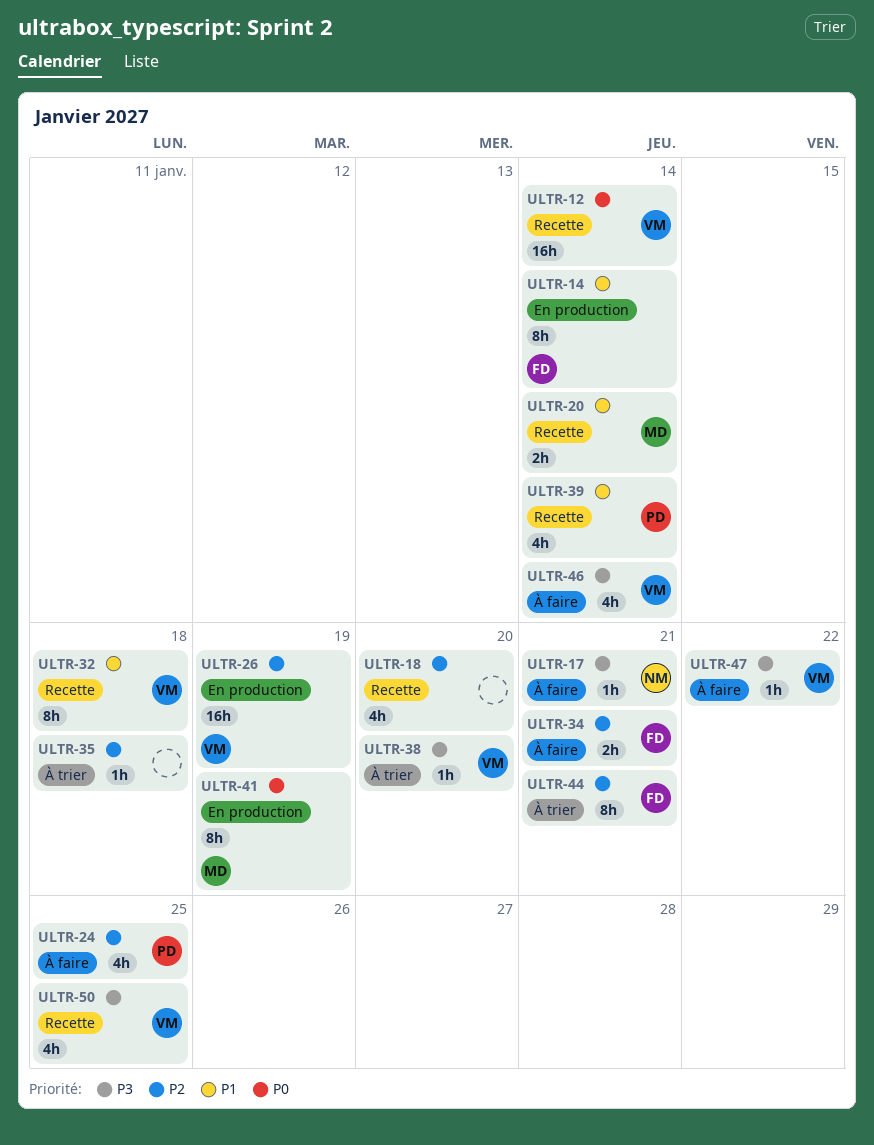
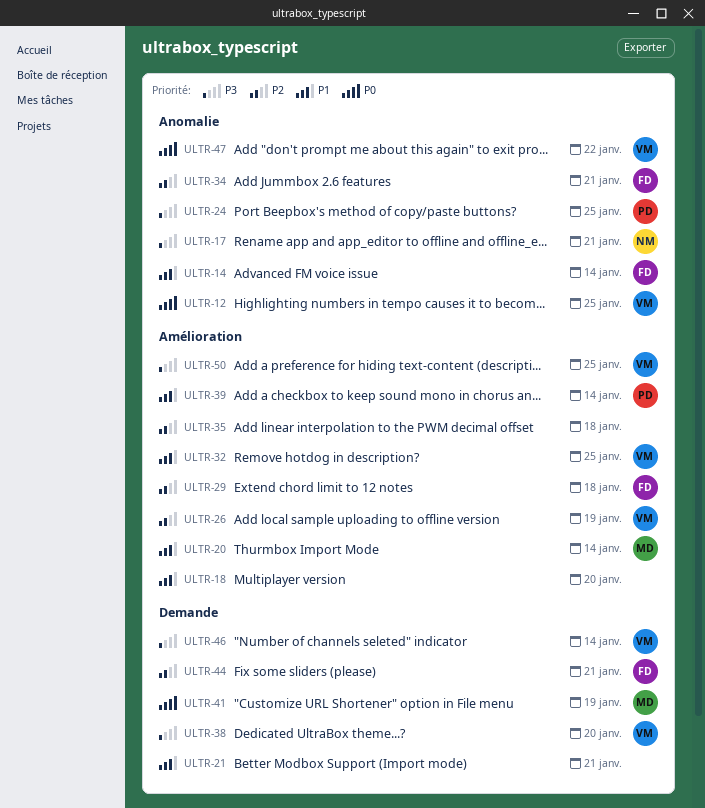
ULTR-12, due: Jan 14 -> Jan 25
ULTR-18, priority: P2 -> P1
ULTR-21: none -> present
ULTR-24, priority: P2 -> P3
ULTR-29: none -> present
ULTR-32, due: Jan 18 -> Jan 25
ULTR-47, priority: P3 -> P0

